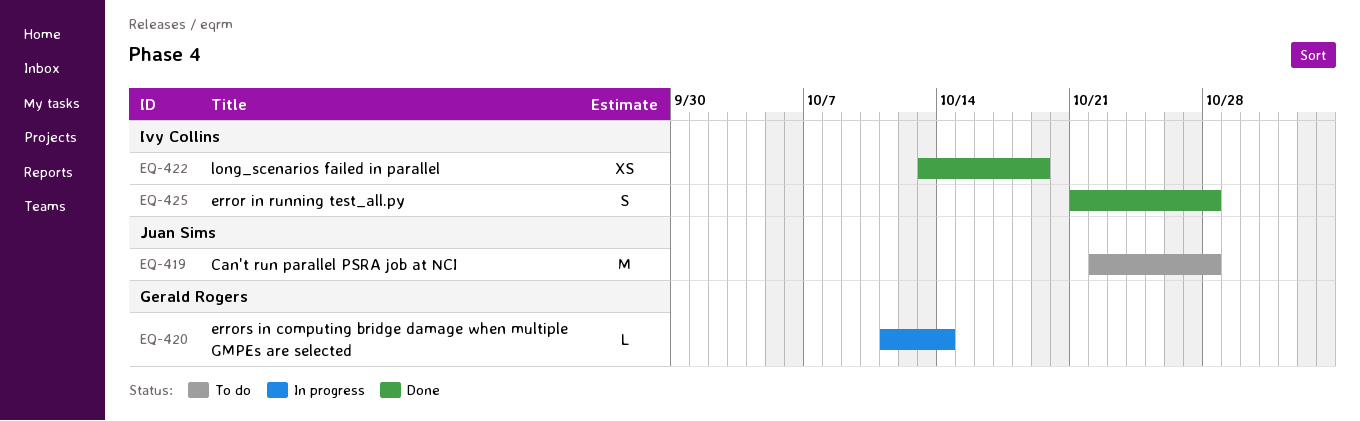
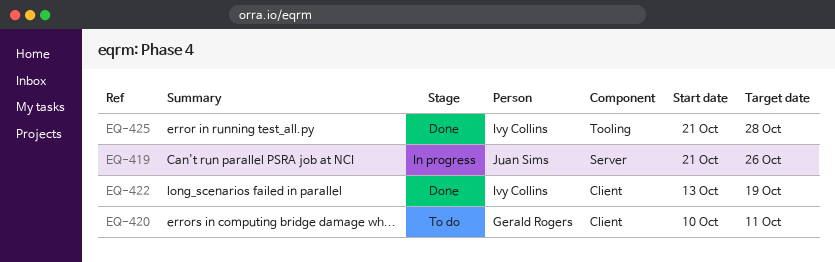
EQ-419, status: To do -> In progress
EQ-419, start: Oct 22 -> Oct 21
EQ-419, due: Oct 28 -> Oct 26
EQ-420, status: In progress -> To do
EQ-420, start: Oct 11 -> Oct 10
EQ-420, due: Oct 14 -> Oct 11

